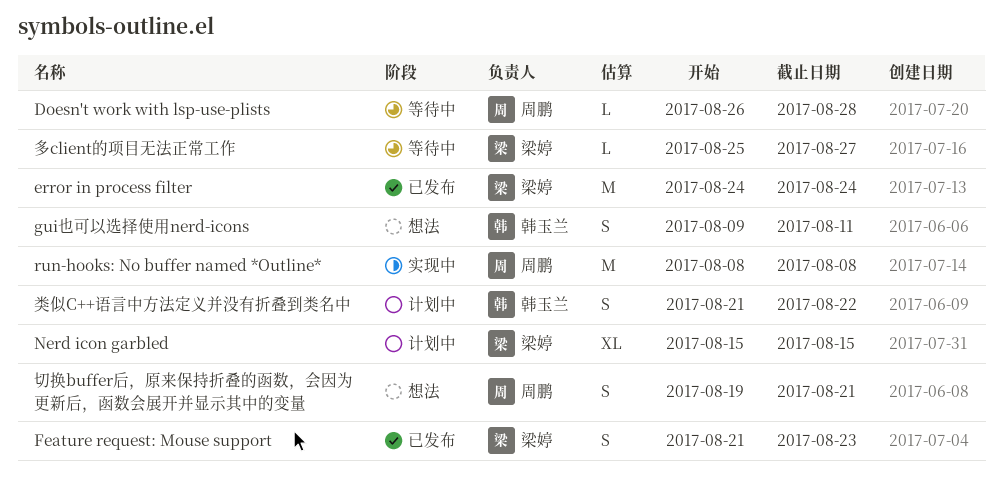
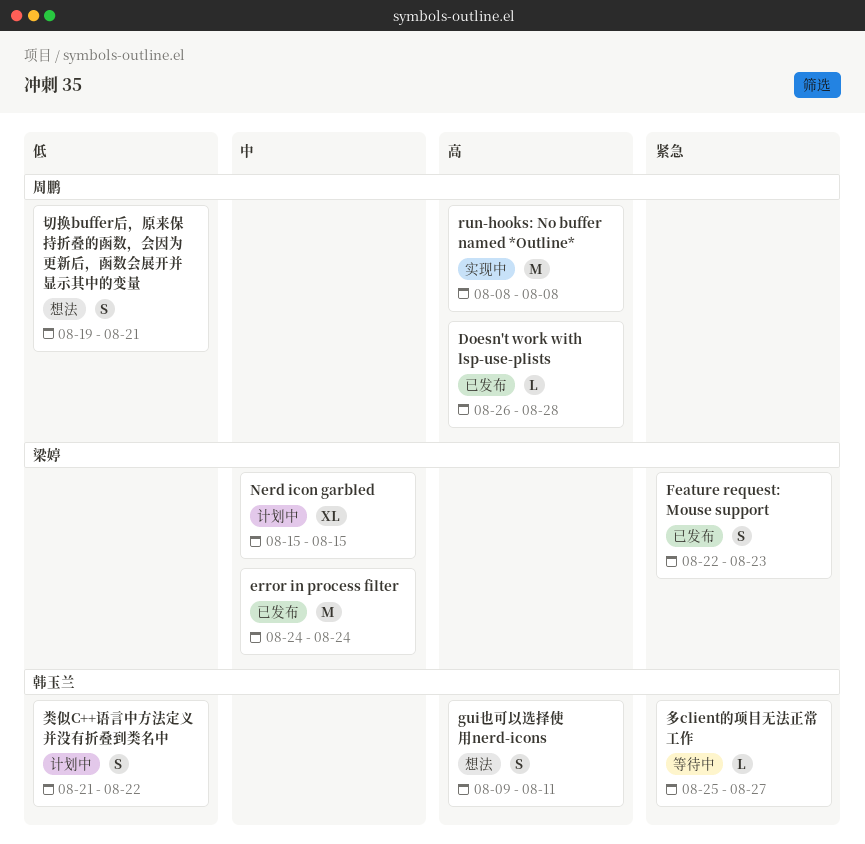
Doesn't work with lsp-use-plists, status: 等待中 -> 已发布
Feature request: Mouse support, start: Aug 21 -> Aug 22
多client的项目无法正常工作, owner: 梁婷 -> 韩玉兰

